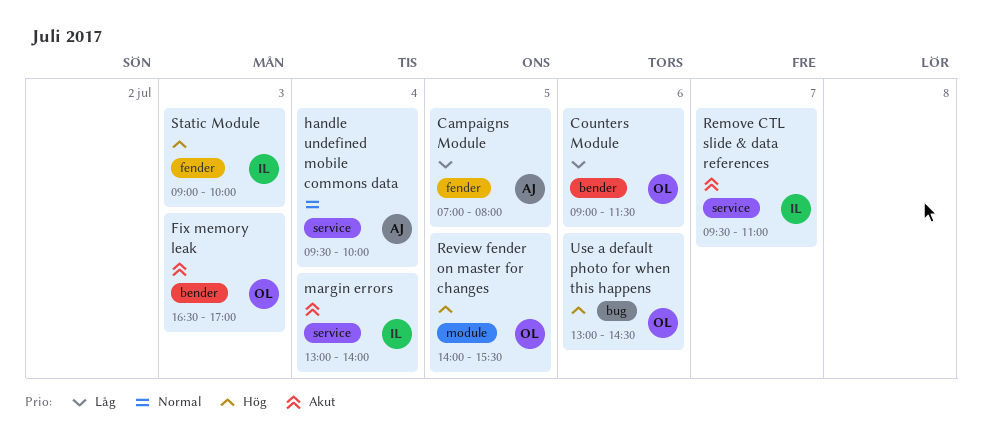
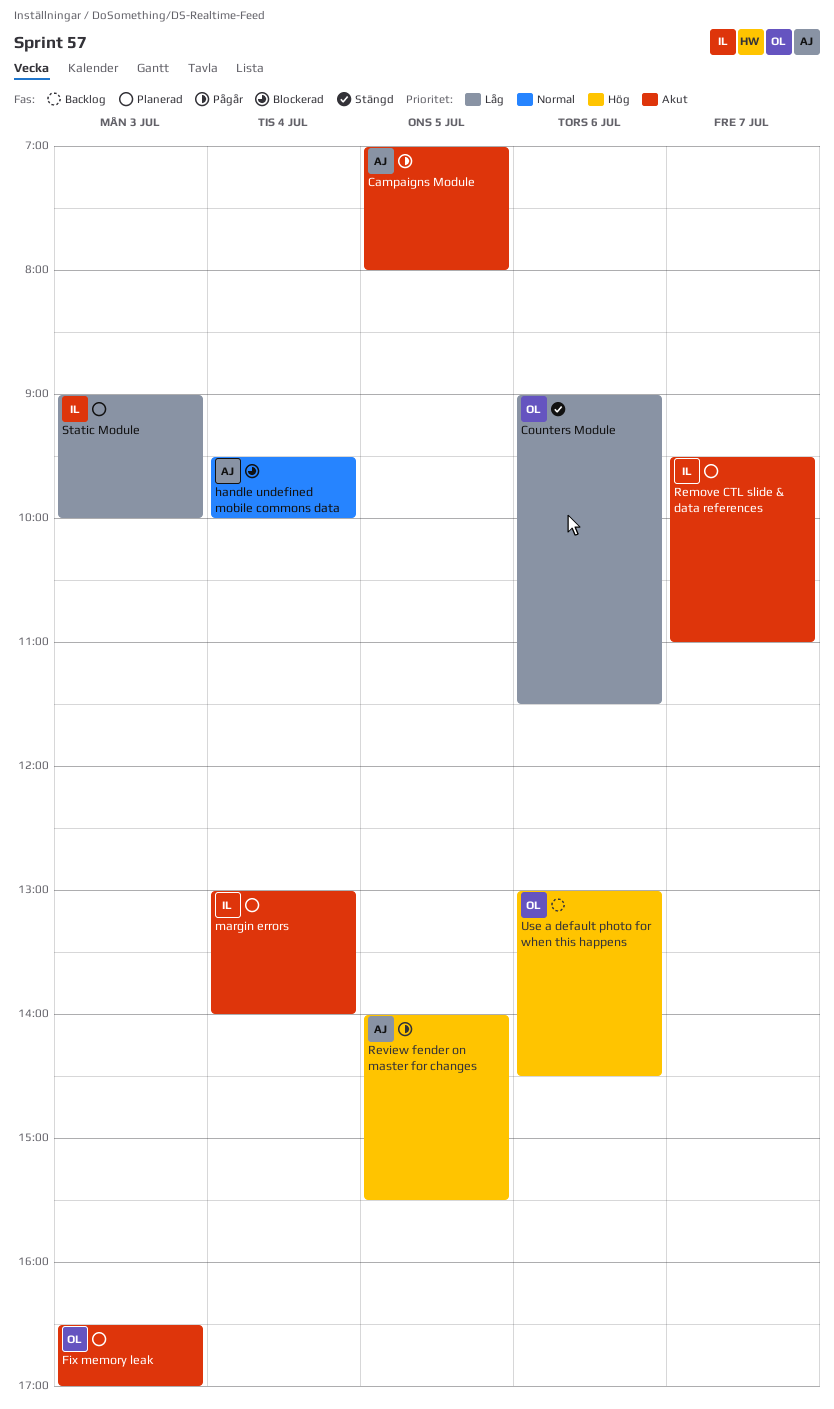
Campaigns Module, priority: Låg -> Akut
Review fender on master for changes, owner: OL -> AJ
Static Module, priority: Hög -> Låg

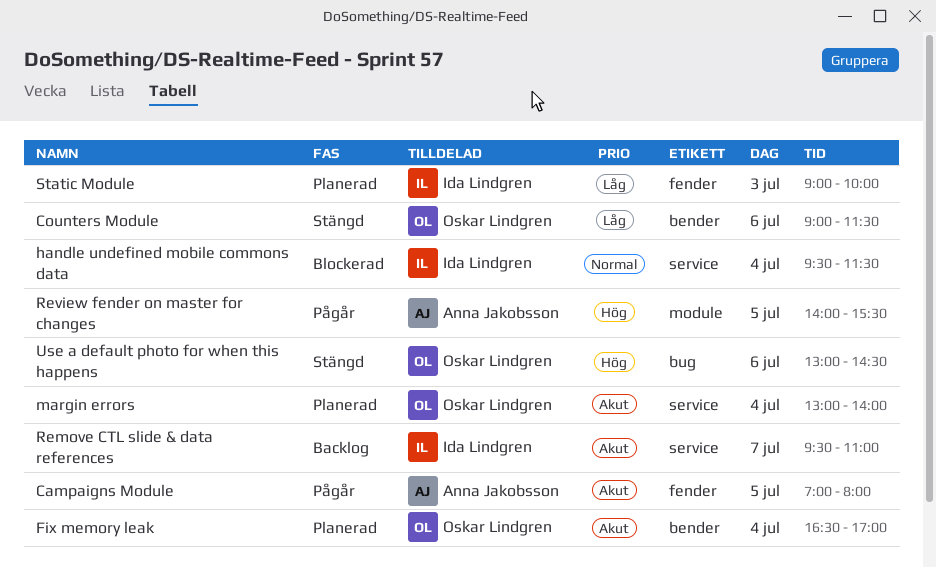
Fix memory leak, day: Jul 3 -> Jul 4
handle undefined mobile commons data, owner: Anna Jakobsson -> Ida Lindgren
handle undefined mobile commons data, ends: 10:00 -> 11:30
margin errors, owner: Ida Lindgren -> Oskar Lindgren
Remove CTL slide & data references, status: Planerad -> Backlog
Use a default photo for when this happens, status: Backlog -> Stängd

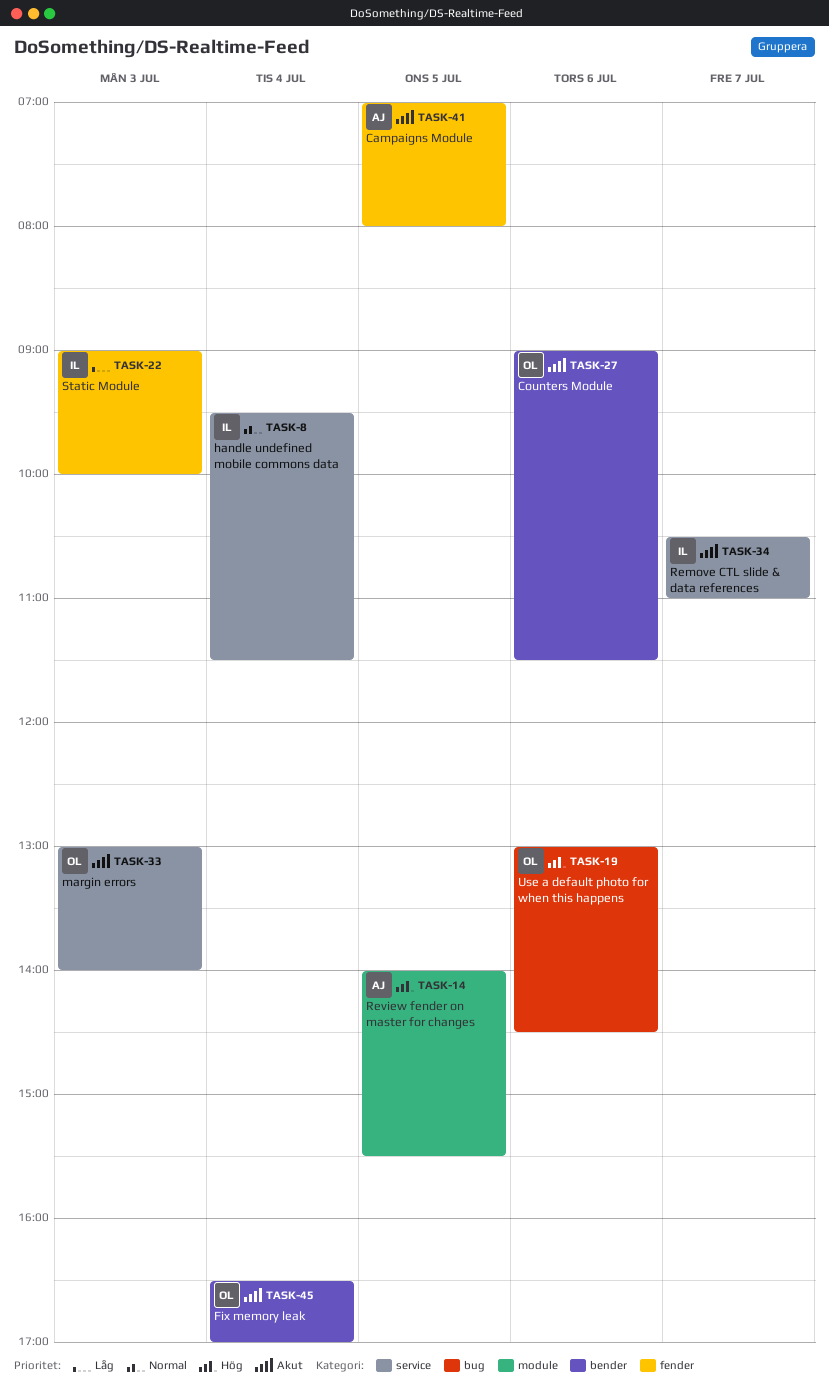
Counters Module, priority: Låg -> Akut
margin errors, day: Jul 4 -> Jul 3
Remove CTL slide & data references, begins: 09:30 -> 10:30

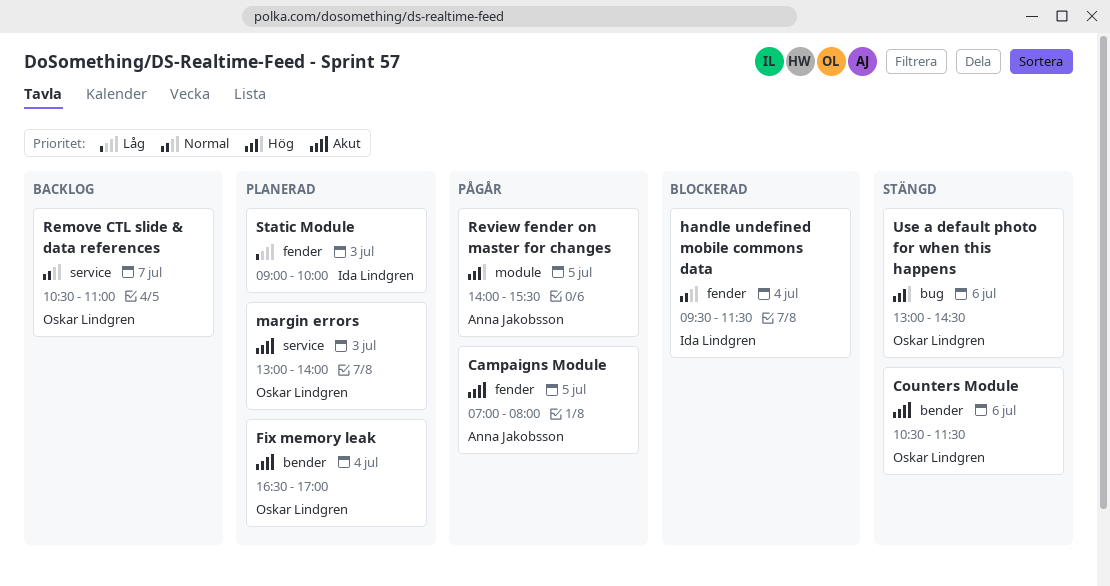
Counters Module, begins: 09:00 -> 10:30
handle undefined mobile commons data, label: service -> fender
Remove CTL slide & data references, owner: Ida Lindgren -> Oskar Lindgren
Remove CTL slide & data references, priority: Akut -> Normal

